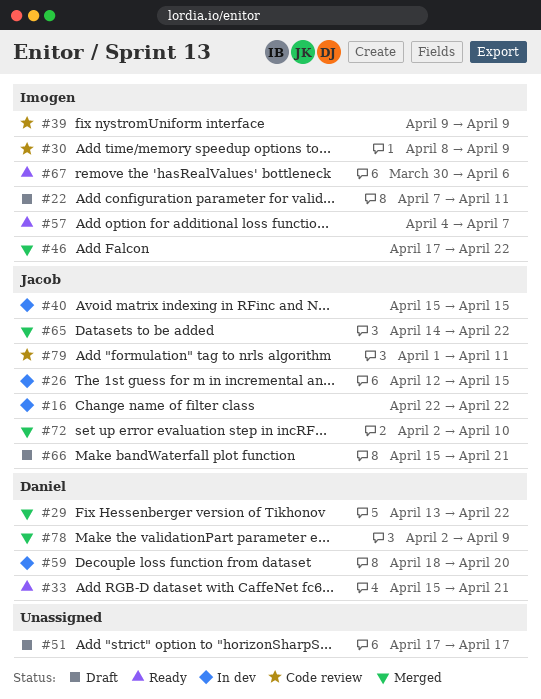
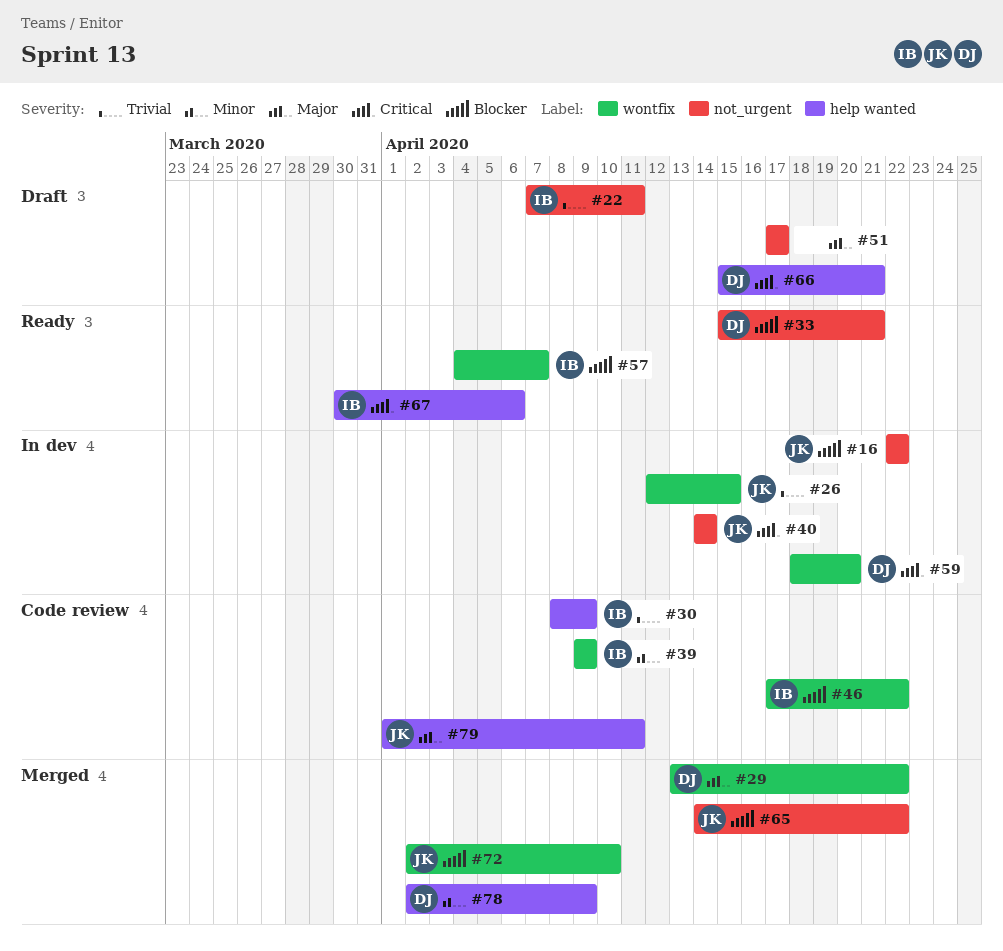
#40, start: Apr 15 -> Apr 14
#40, due: Apr 15 -> Apr 14
#46, status: Merged -> Code review
#66, owner: Jacob -> Daniel

